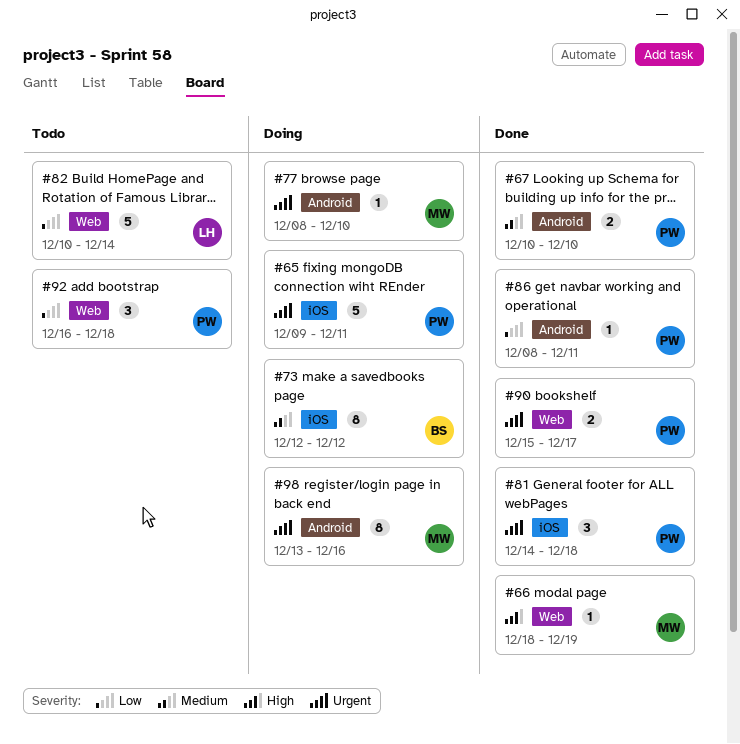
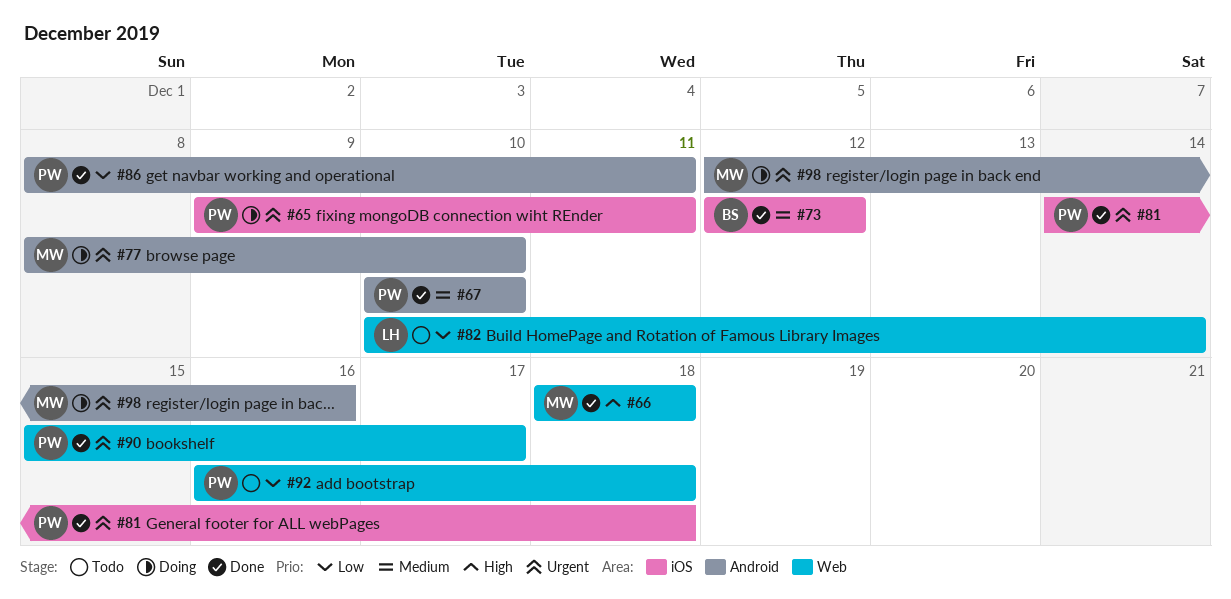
#66, due: Dec 19 -> Dec 18
#73, status: Doing -> Done
#98, start: Dec 13 -> Dec 12

